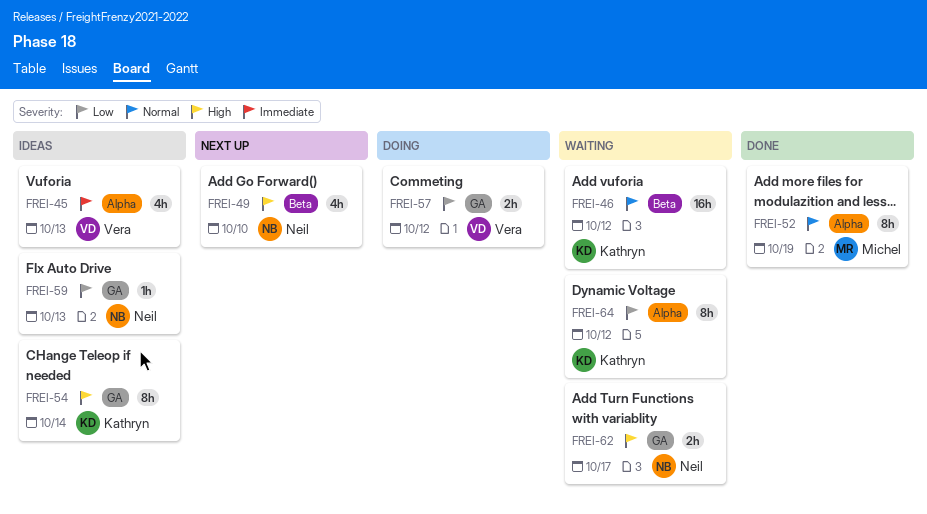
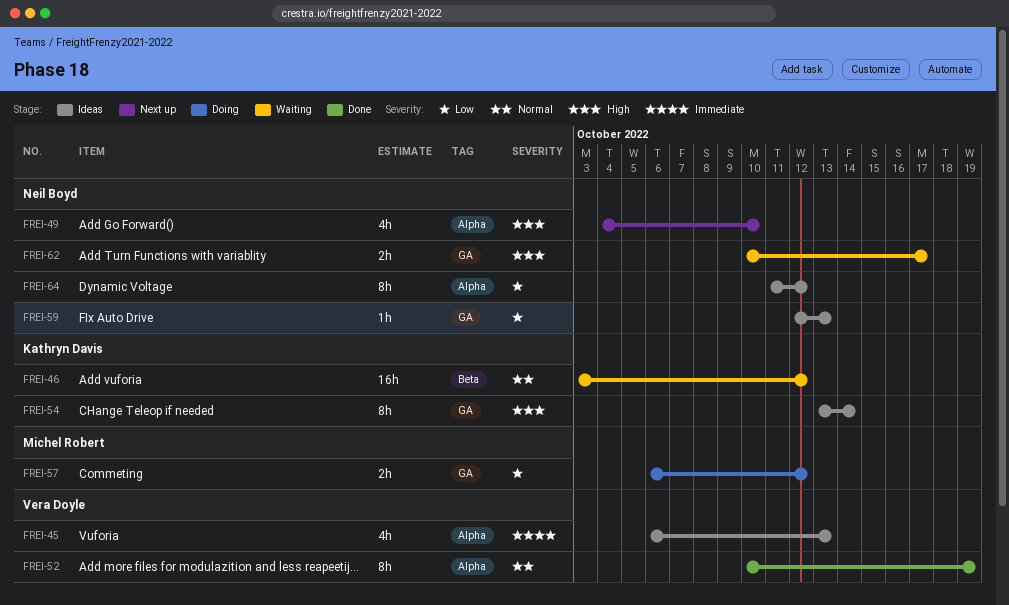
FREI-49, label: Beta -> Alpha
FREI-52, owner: Michel Robert -> Vera Doyle
FREI-57, owner: Vera Doyle -> Michel Robert
FREI-64, status: Waiting -> Ideas
FREI-64, owner: Kathryn Davis -> Neil Boyd

